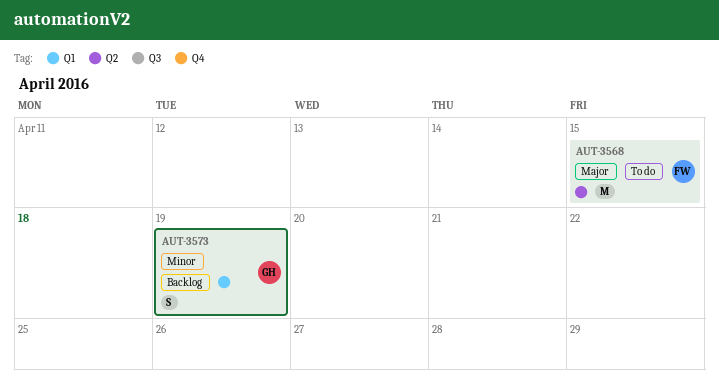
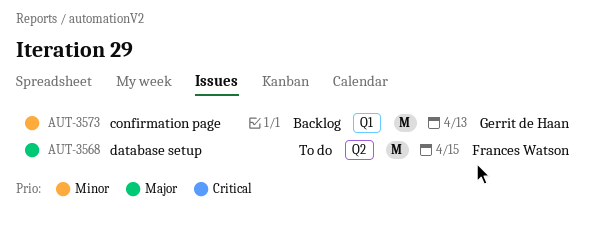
AUT-3573, estimate: S -> M
AUT-3573, due: Apr 19 -> Apr 13

